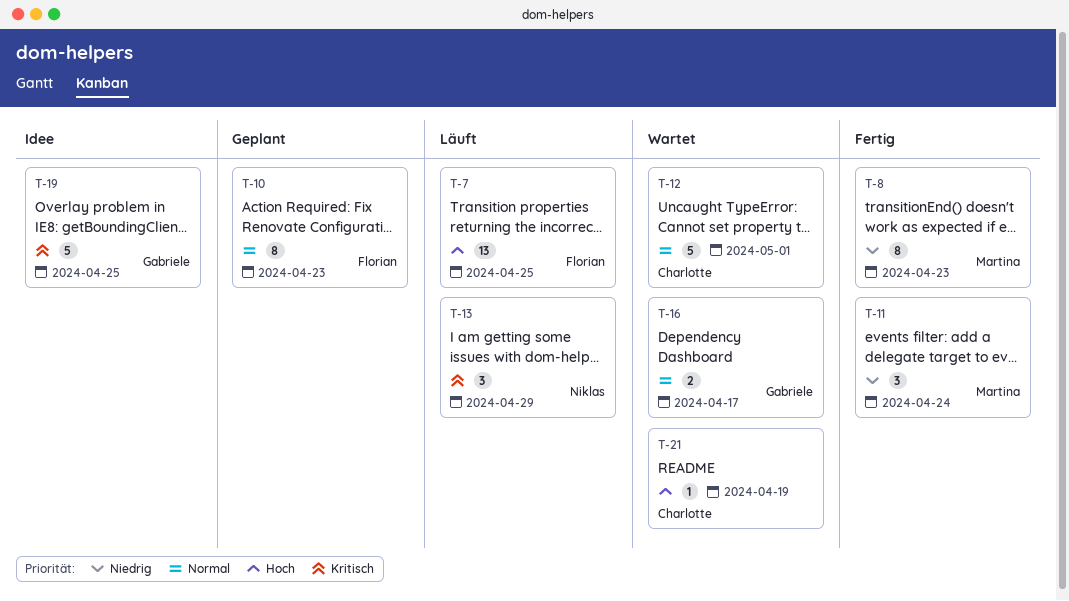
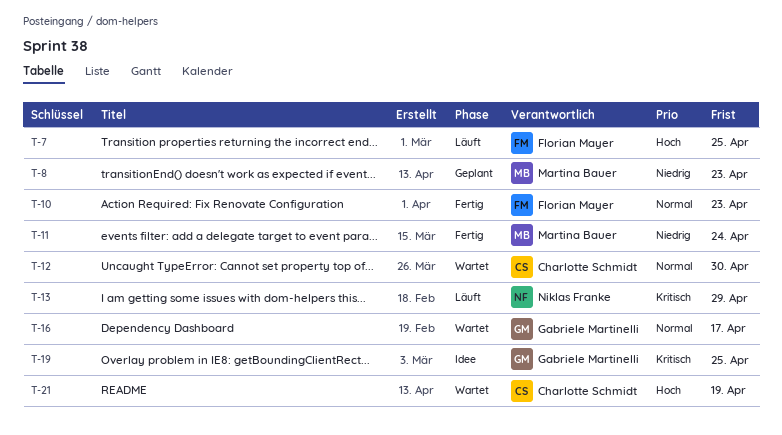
T-8, status: Fertig -> Geplant
T-10, status: Geplant -> Fertig
T-12, due: May 1 -> Apr 30

